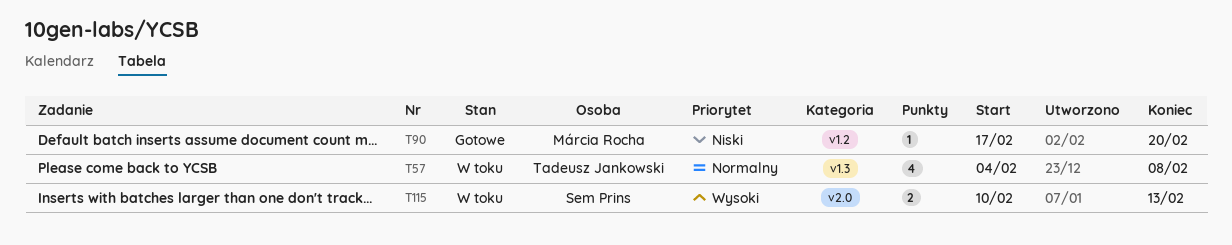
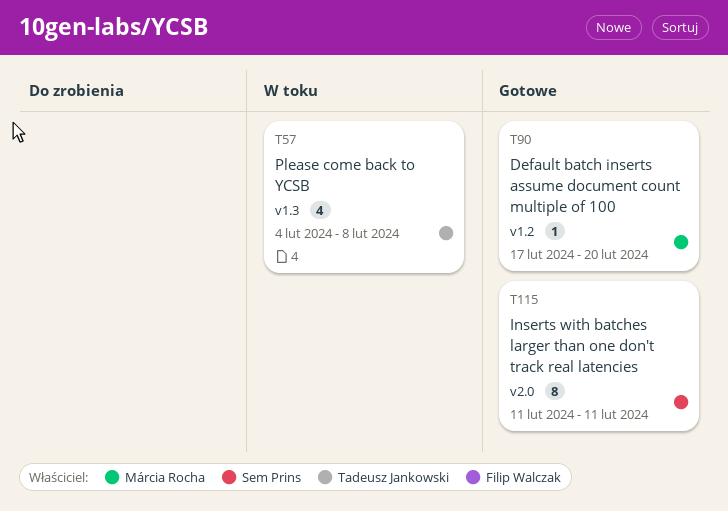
T115, status: W toku -> Gotowe
T115, estimate: 2 -> 8
T115, start: Feb 10 -> Feb 11
T115, due: Feb 13 -> Feb 11

